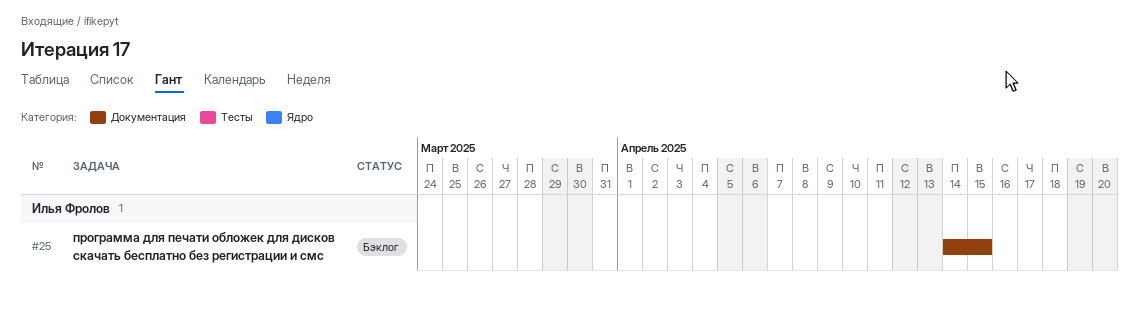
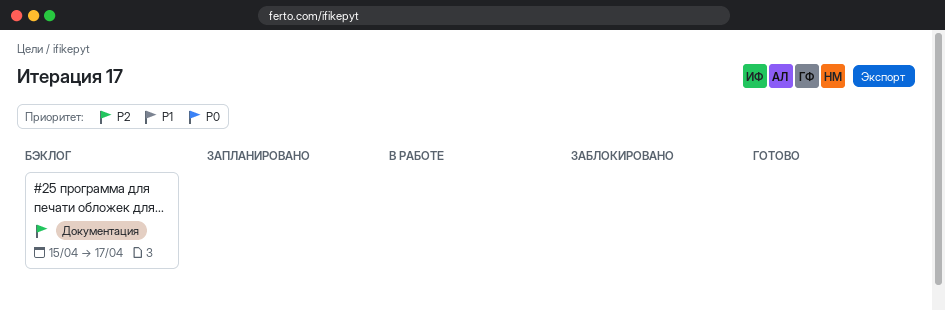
#25, start: Apr 14 -> Apr 15
#25, due: Apr 15 -> Apr 17

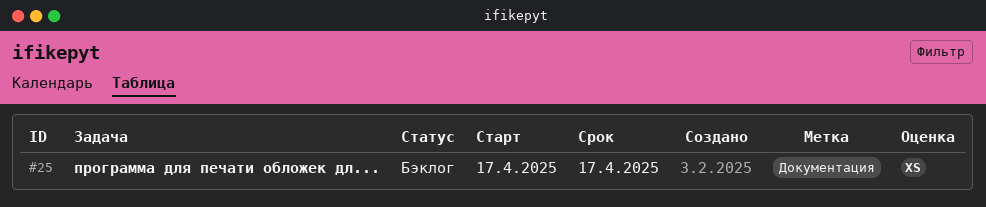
#25, start: Apr 15 -> Apr 17

